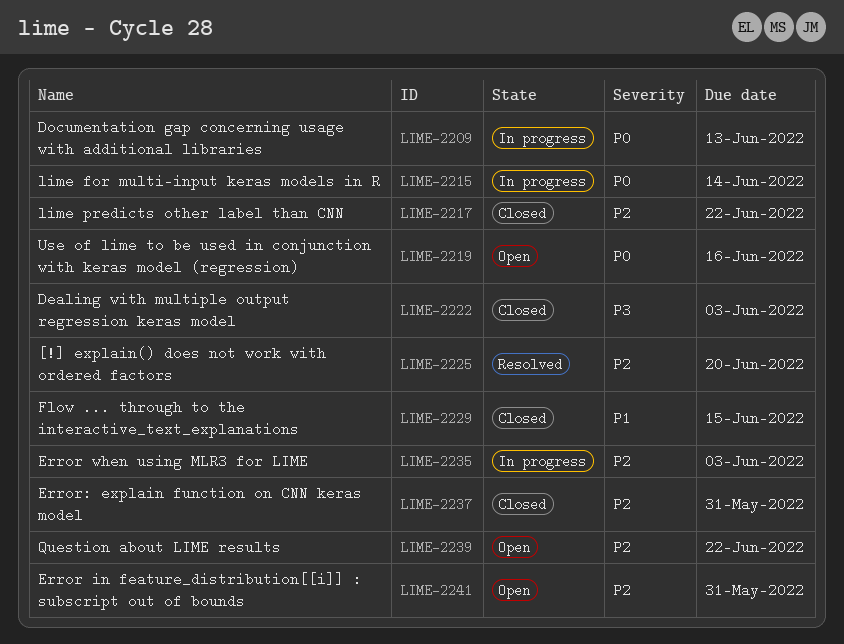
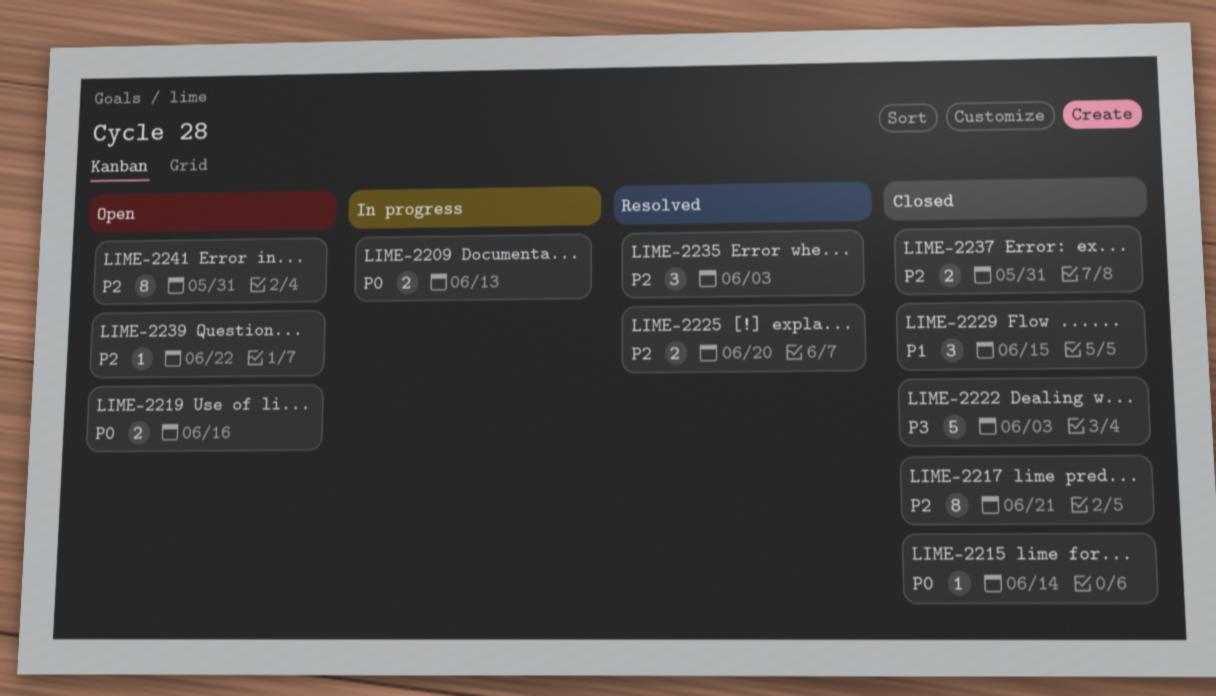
LIME-2215, status: In progress -> Closed
LIME-2217, due: Jun 22 -> Jun 21
LIME-2235, status: In progress -> Resolved

